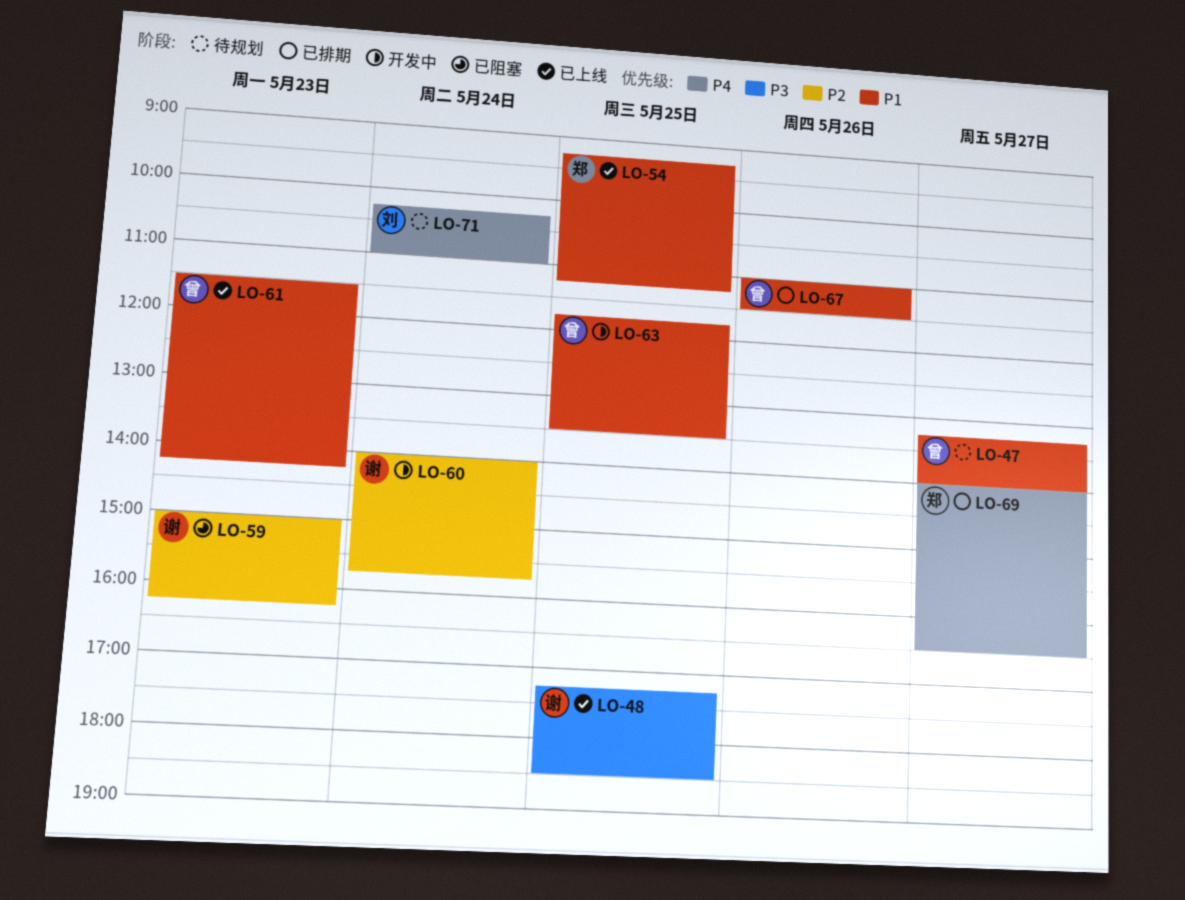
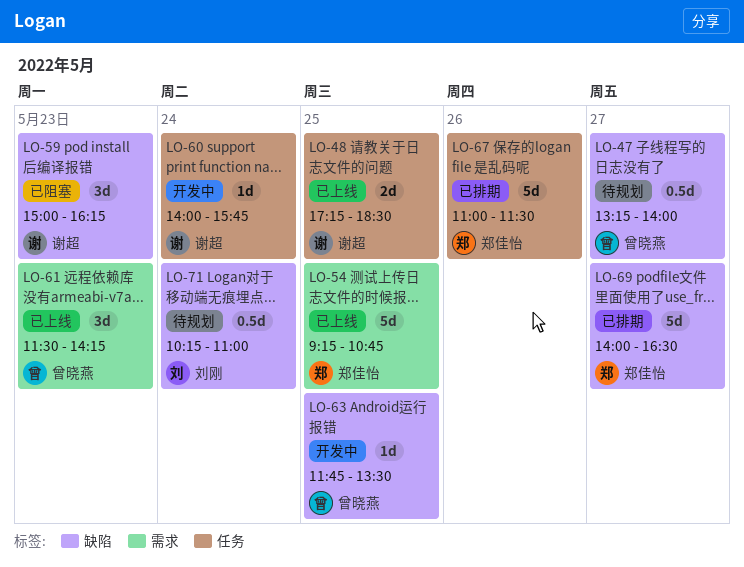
LO-54, ends: 11:15 -> 10:45
LO-67, owner: 曾晓燕 -> 郑佳怡

